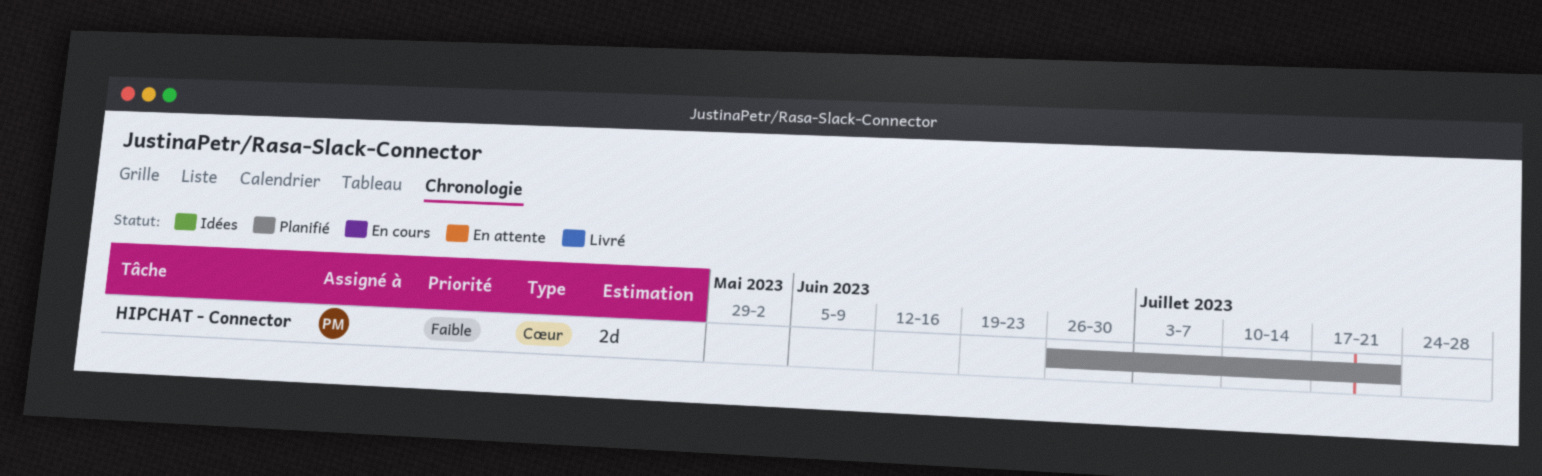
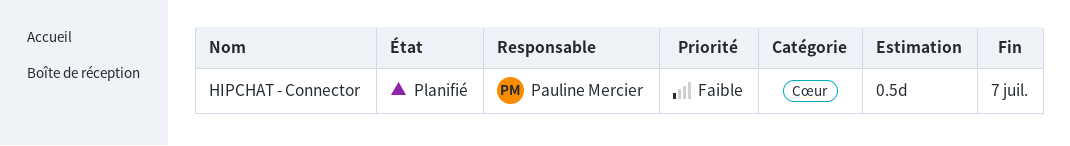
HIPCHAT - Connector, estimate: 2d -> 0.5d
HIPCHAT - Connector, due: Jul 21 -> Jul 7

